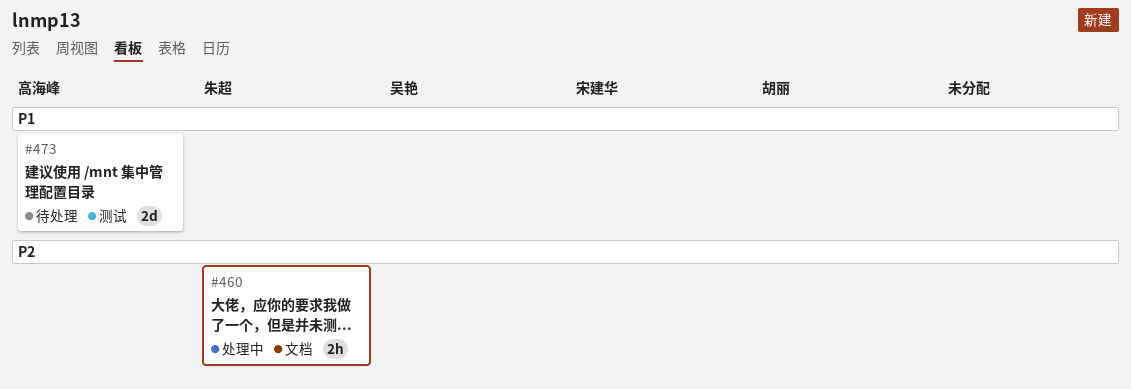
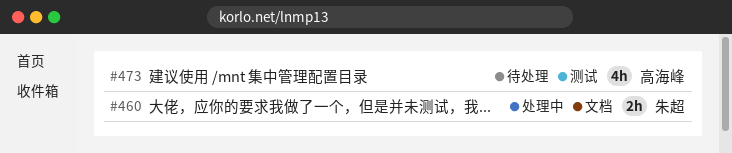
#473, estimate: 2d -> 4h

